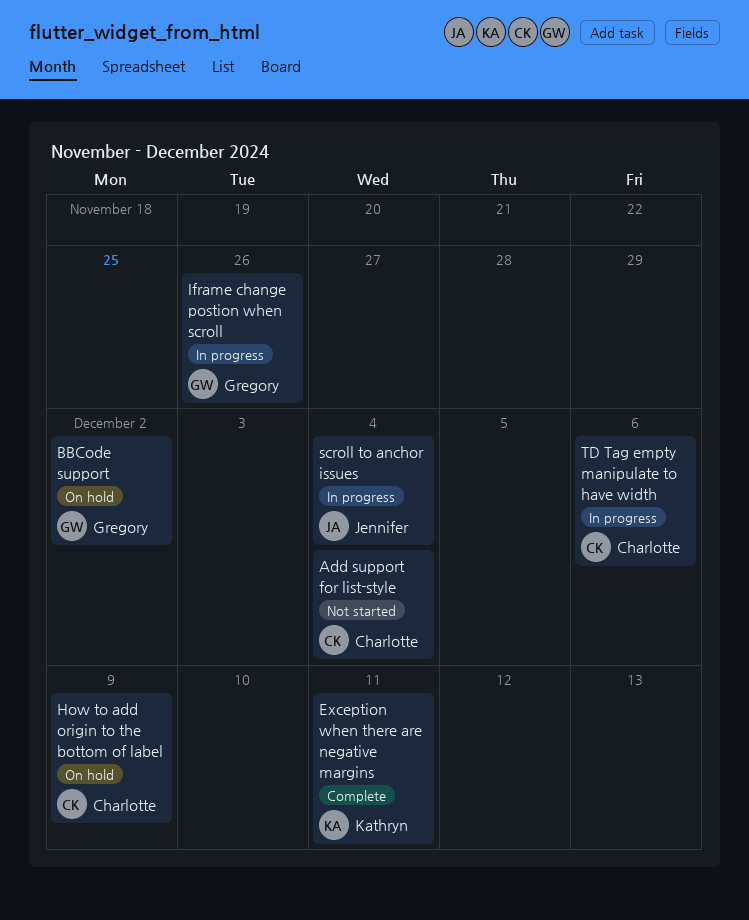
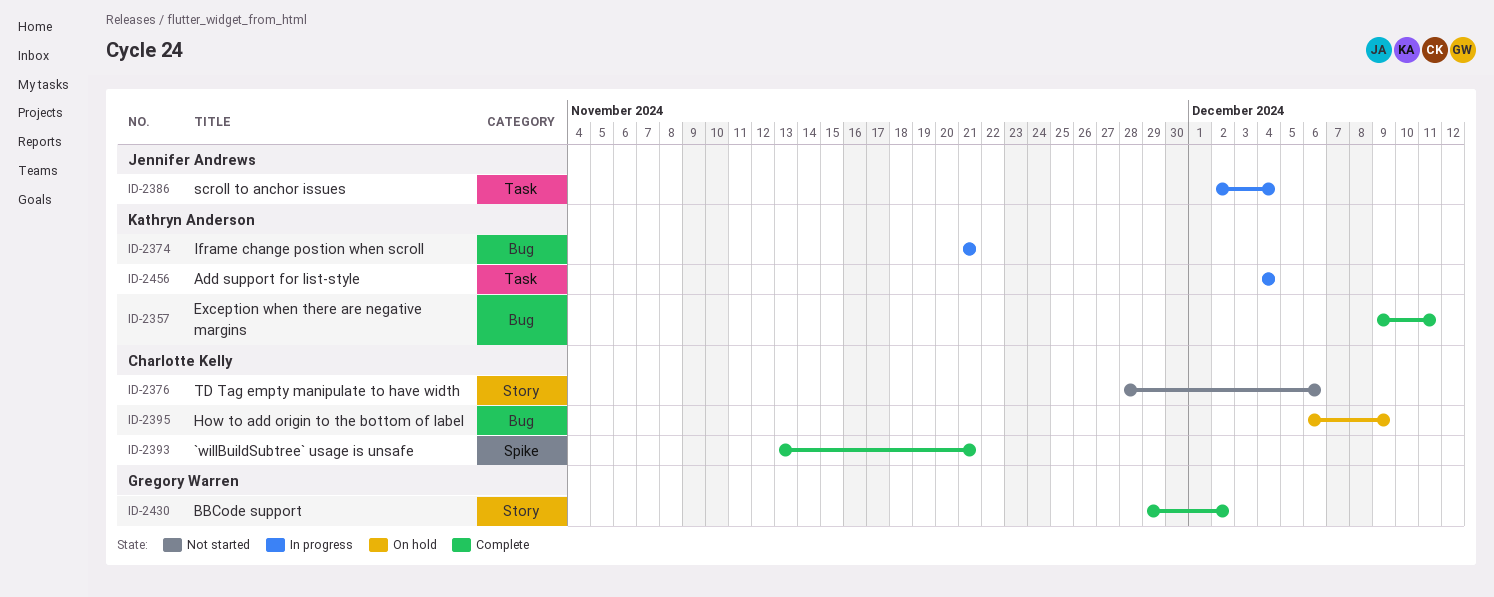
`willBuildSubtree` usage is unsafe: none -> present
Add support for list-style, status: Not started -> In progress
Add support for list-style, owner: Charlotte Kelly -> Kathryn Anderson
BBCode support, status: On hold -> Complete
Iframe change postion when scroll, owner: Gregory Warren -> Kathryn Anderson
Iframe change postion when scroll, due: Nov 26 -> Nov 21
TD Tag empty manipulate to have width, status: In progress -> Not started

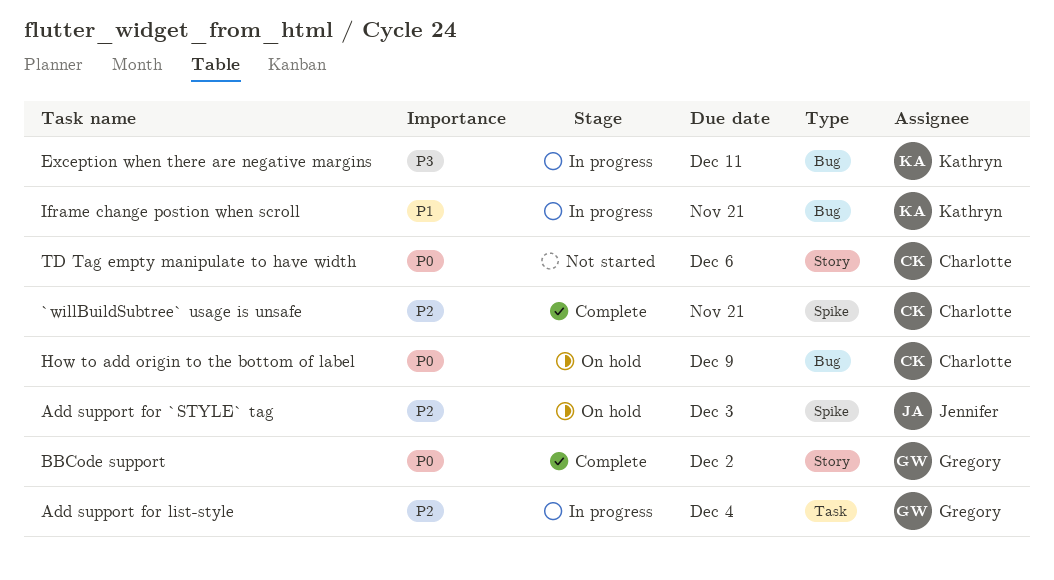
Add support for `STYLE` tag: none -> present
Add support for list-style, owner: Kathryn Anderson -> Gregory Warren
Exception when there are negative margins, status: Complete -> In progress
scroll to anchor issues: present -> none

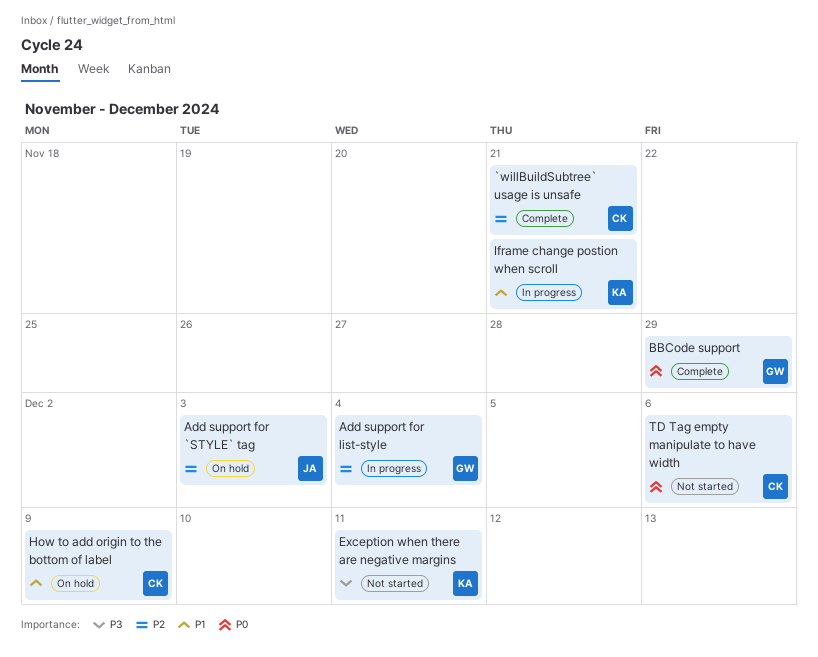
BBCode support, due: Dec 2 -> Nov 29
Exception when there are negative margins, status: In progress -> Not started
How to add origin to the bottom of label, priority: P0 -> P1

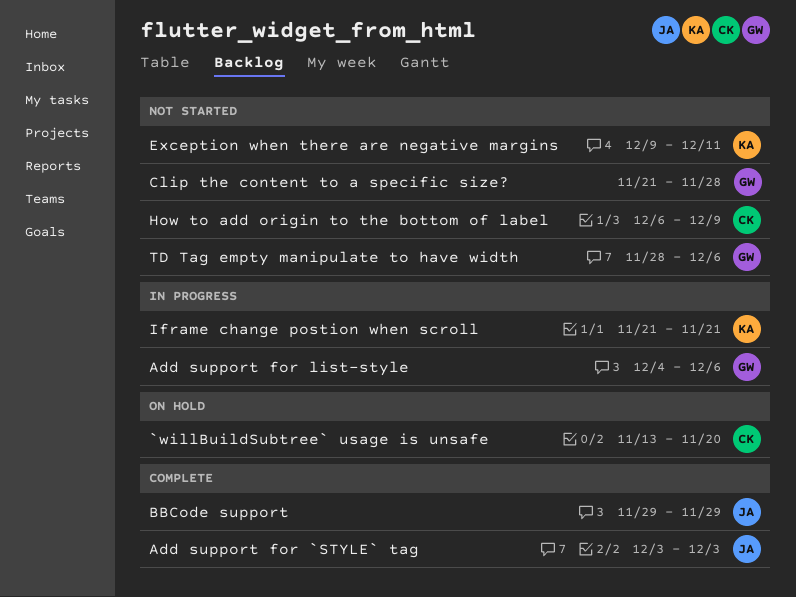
`willBuildSubtree` usage is unsafe, status: Complete -> On hold
`willBuildSubtree` usage is unsafe, due: Nov 21 -> Nov 20
Add support for `STYLE` tag, status: On hold -> Complete
Add support for list-style, due: Dec 4 -> Dec 6
BBCode support, owner: GW -> JA
Clip the content to a specific size?: none -> present
How to add origin to the bottom of label, status: On hold -> Not started
TD Tag empty manipulate to have width, owner: CK -> GW

